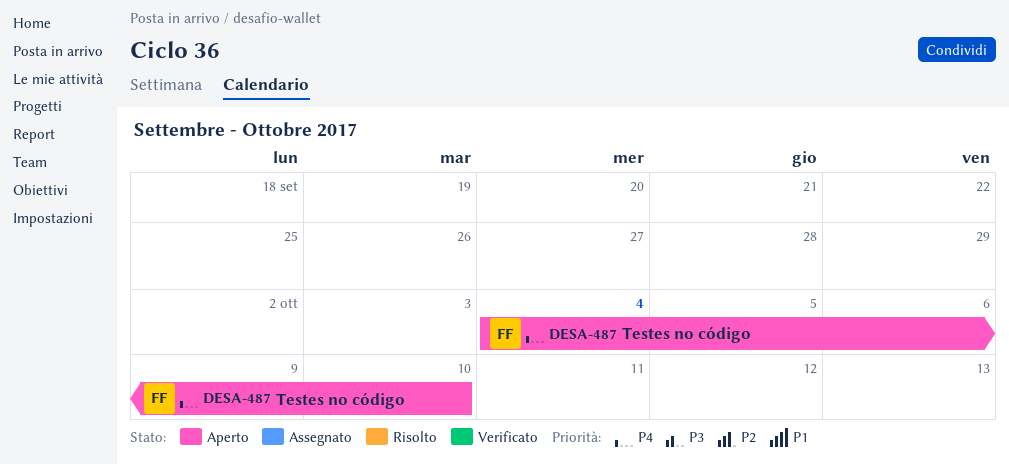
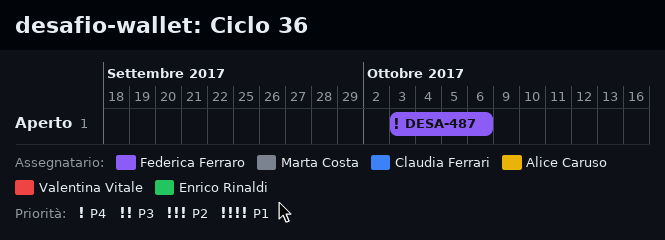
DESA-487, start: Oct 4 -> Oct 3
DESA-487, due: Oct 10 -> Oct 6

